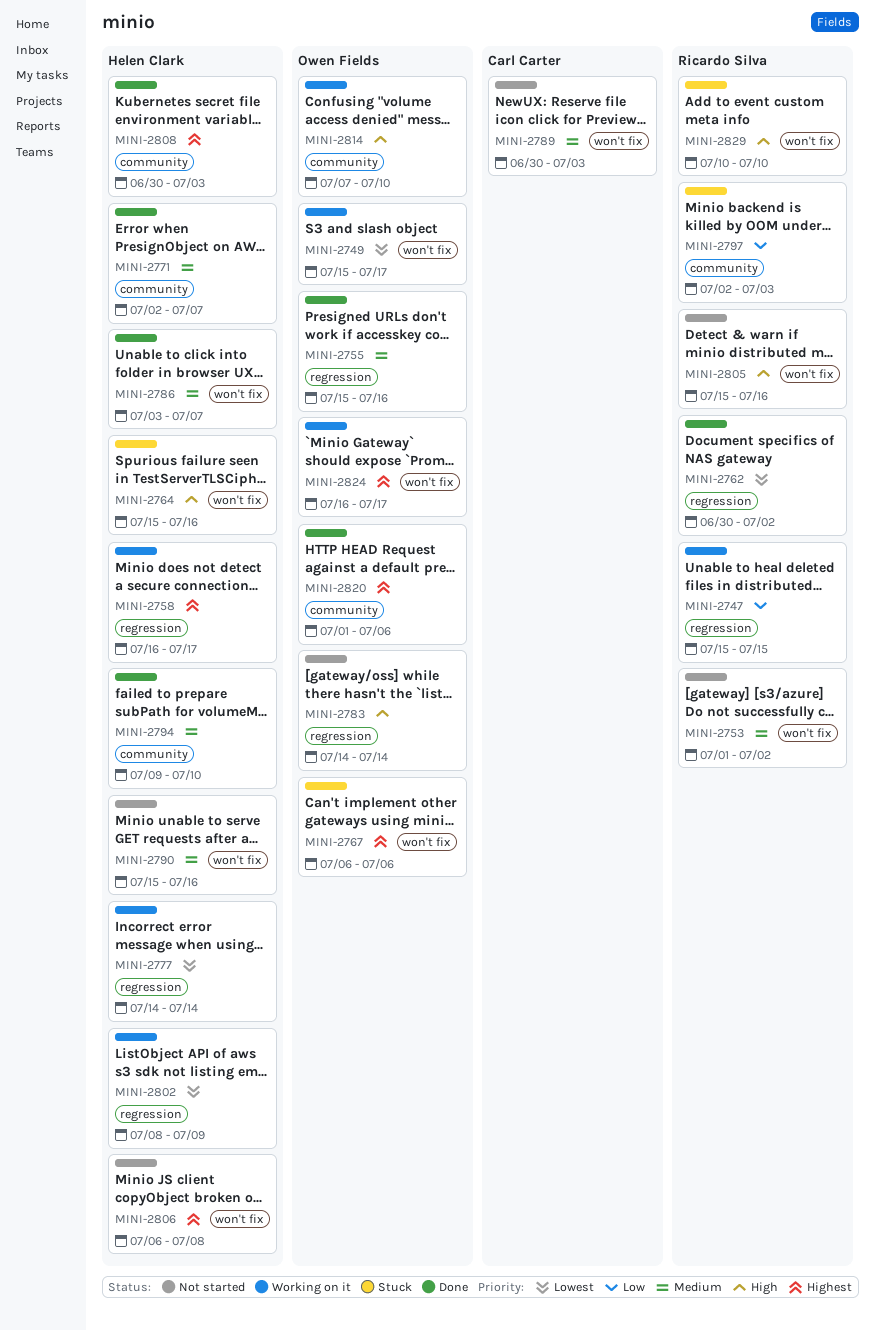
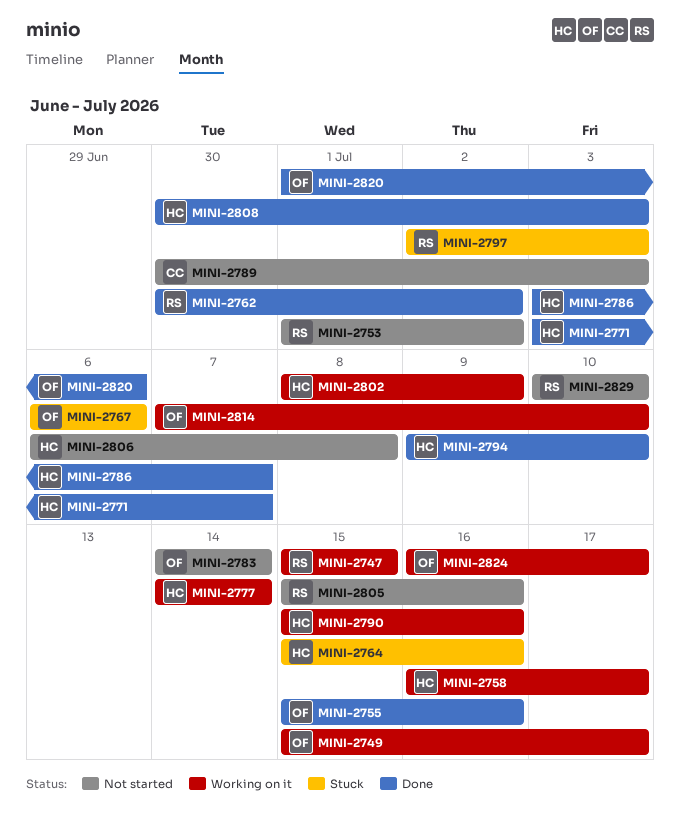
MINI-2771, start: Jul 2 -> Jul 3
MINI-2790, status: Not started -> Working on it
MINI-2829, status: Stuck -> Not started

